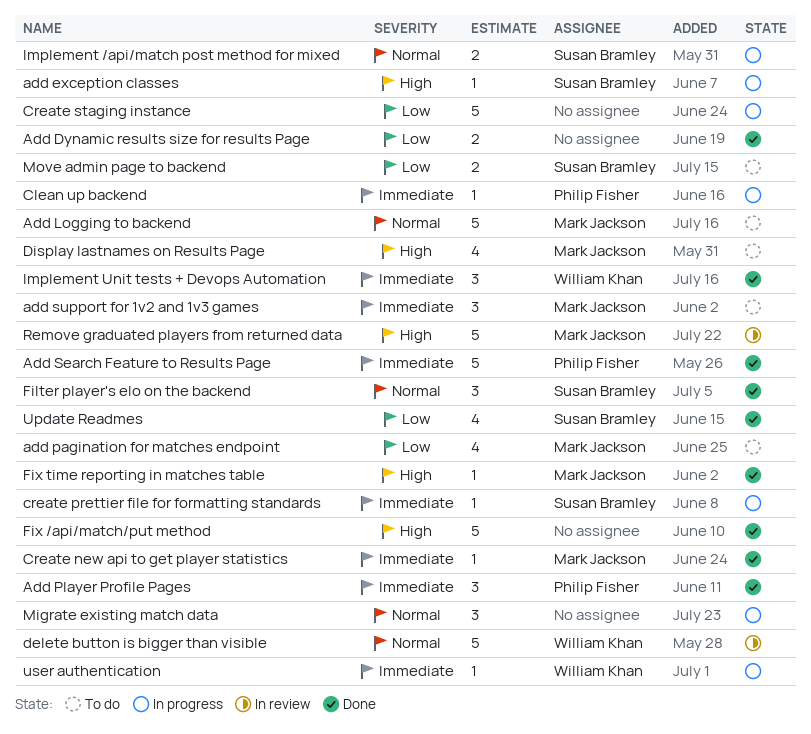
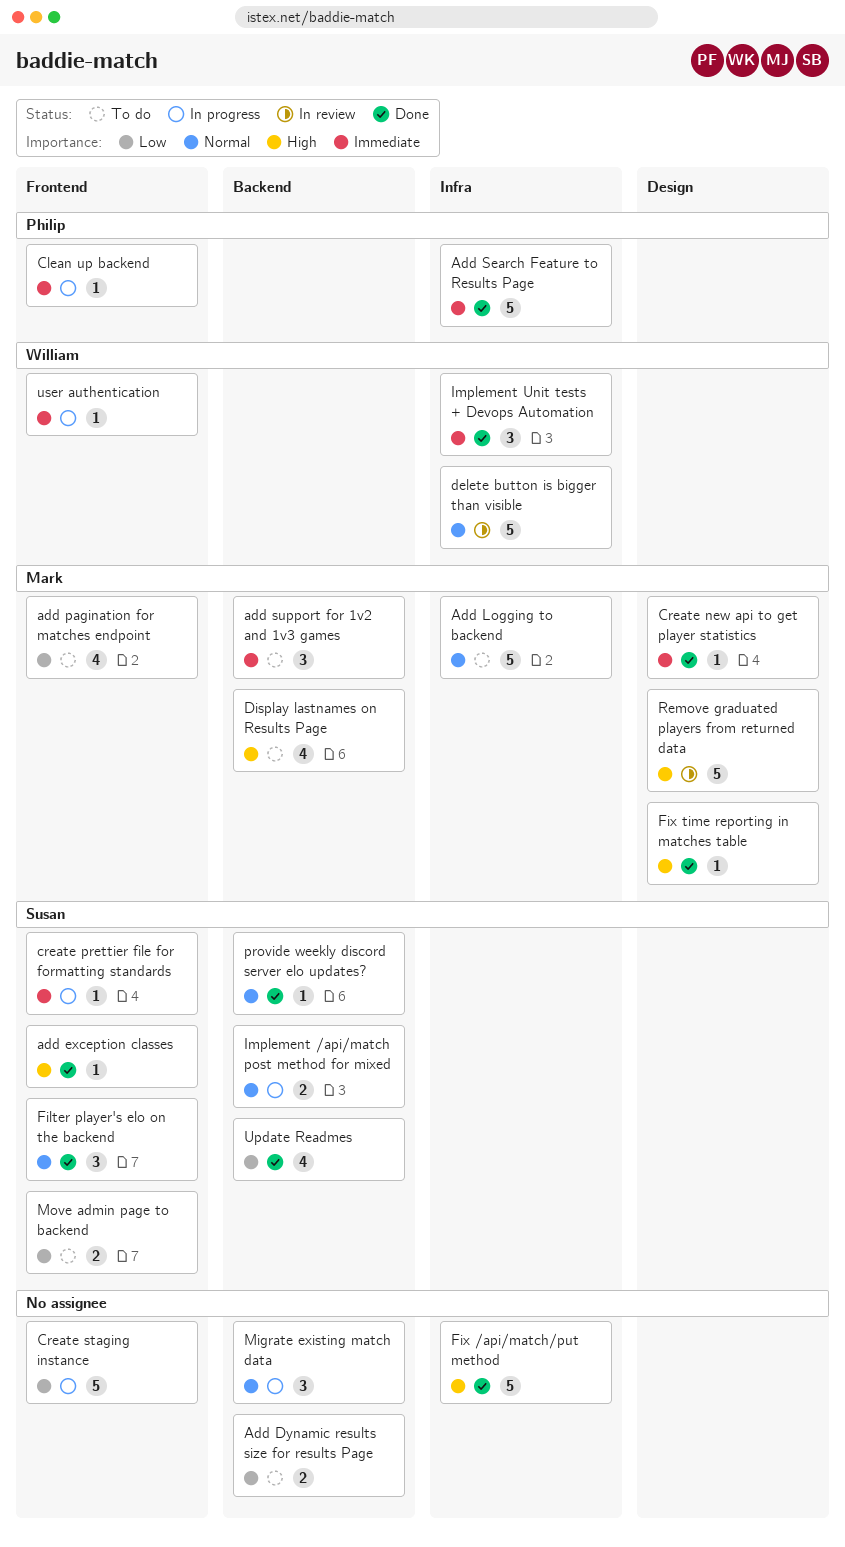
Add Dynamic results size for results Page, status: Done -> To do
add exception classes, status: In progress -> Done
Add Player Profile Pages: present -> none
provide weekly discord server elo updates?: none -> present

